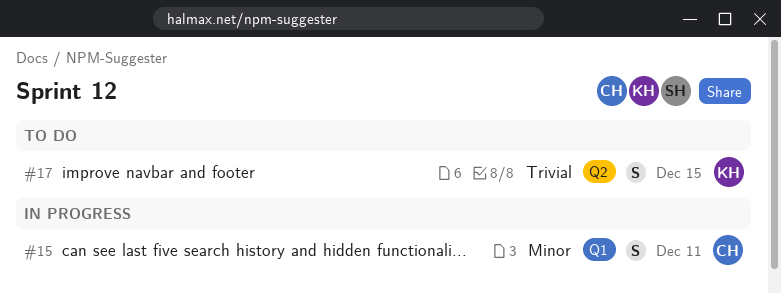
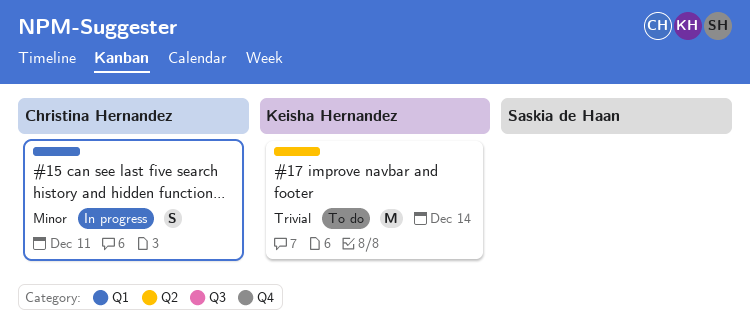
#17, estimate: S -> M
#17, due: Dec 15 -> Dec 14

